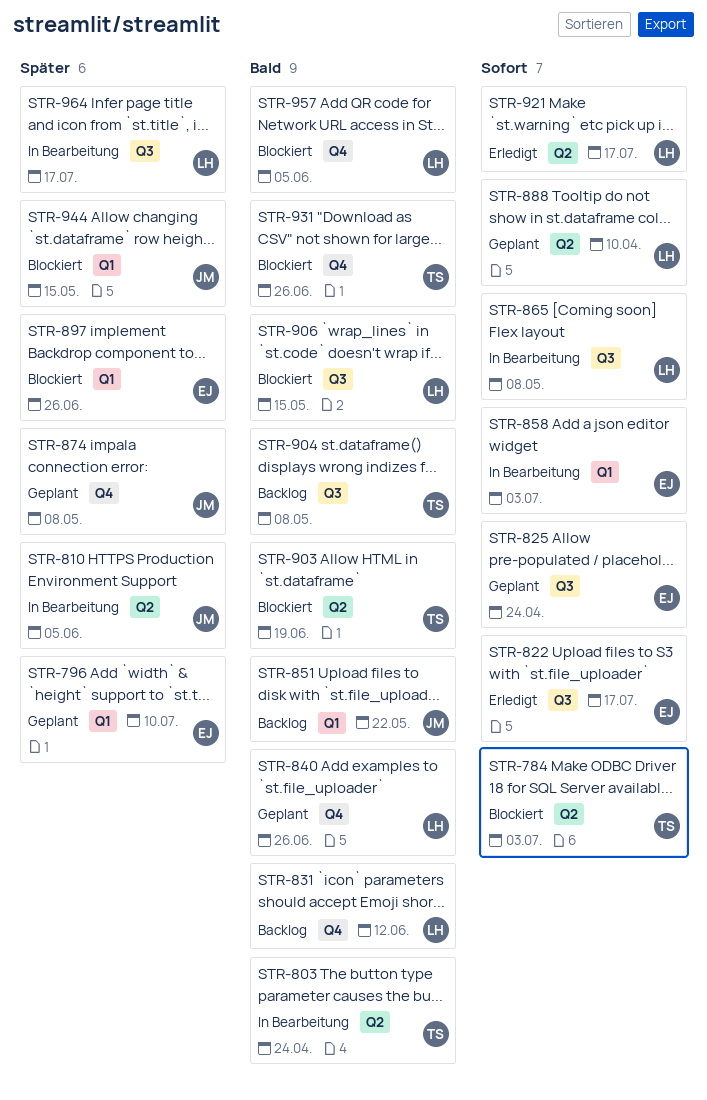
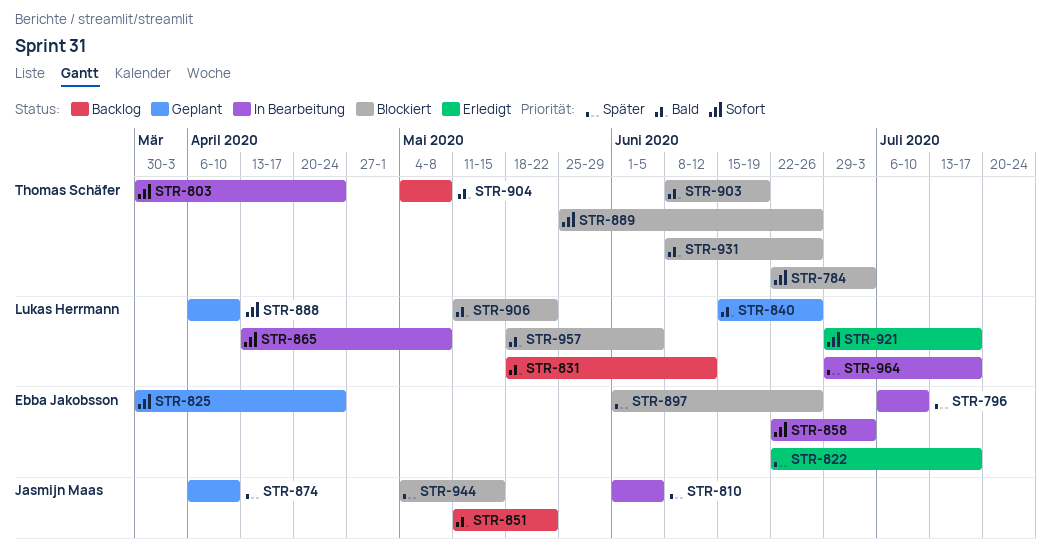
STR-796, status: Geplant -> In Bearbeitung
STR-803, priority: Bald -> Sofort
STR-822, priority: Sofort -> Später
STR-874, due: May 8 -> Apr 10
STR-889: none -> present
STR-906, due: May 15 -> May 22

